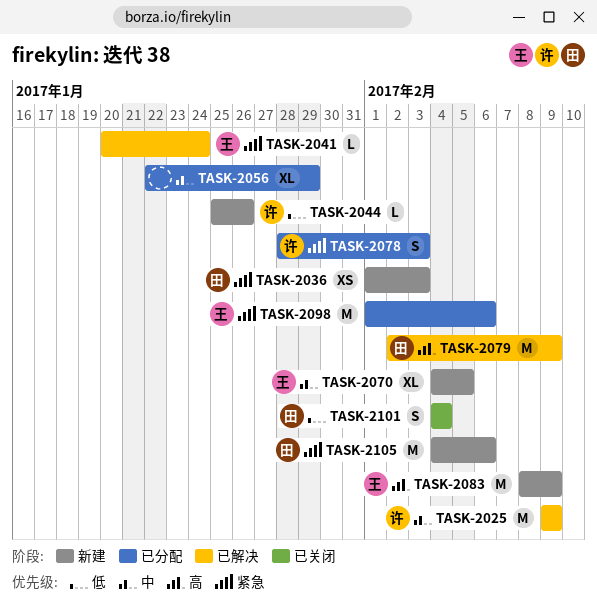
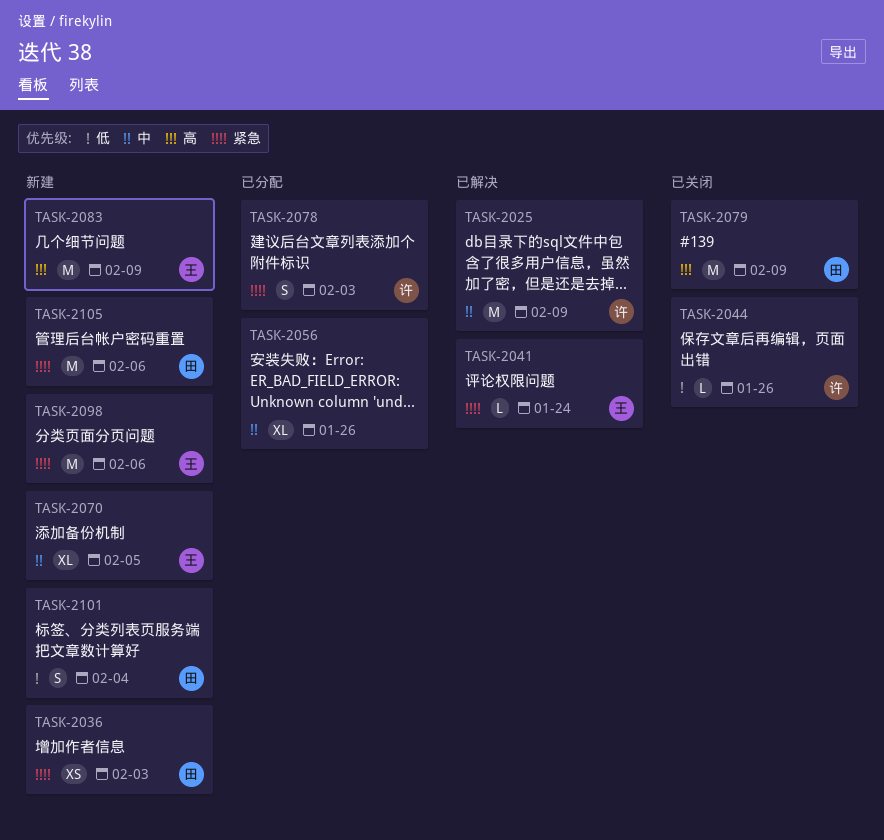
TASK-2044, status: 新建 -> 已关闭
TASK-2056, due: Jan 29 -> Jan 26
TASK-2079, status: 已解决 -> 已关闭
TASK-2098, status: 已分配 -> 新建
TASK-2101, status: 已关闭 -> 新建

